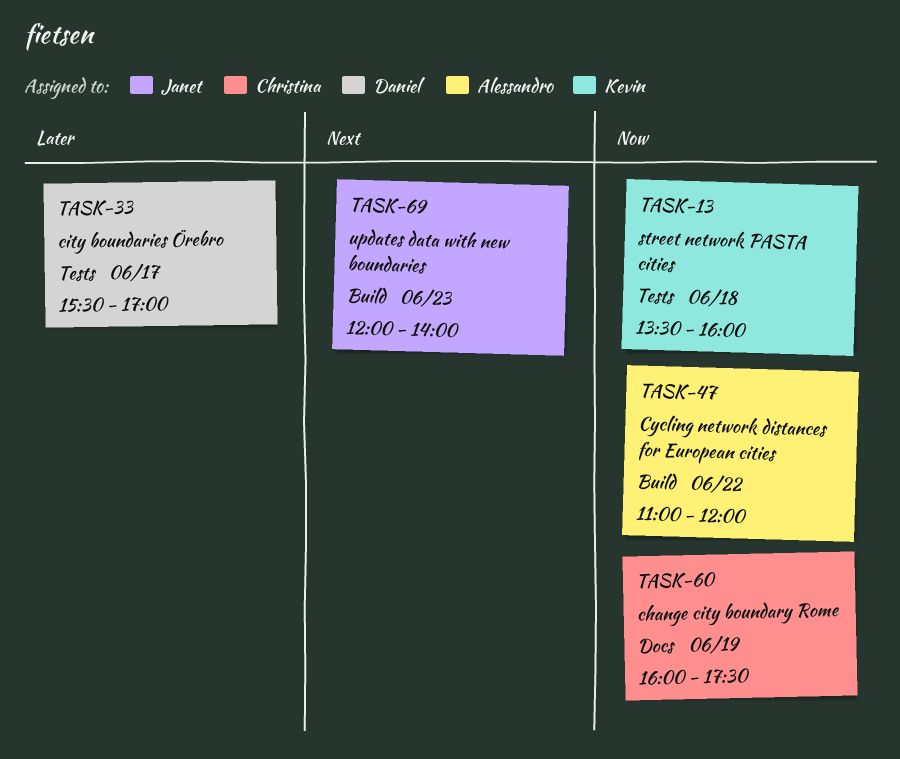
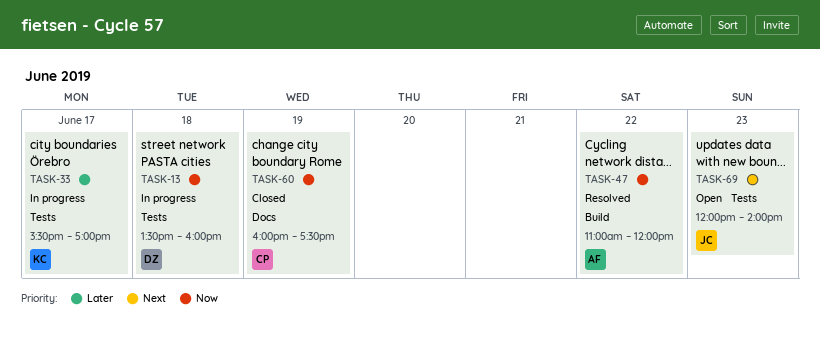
TASK-13, owner: Kevin -> Daniel
TASK-33, owner: Daniel -> Kevin
TASK-69, label: Build -> Tests

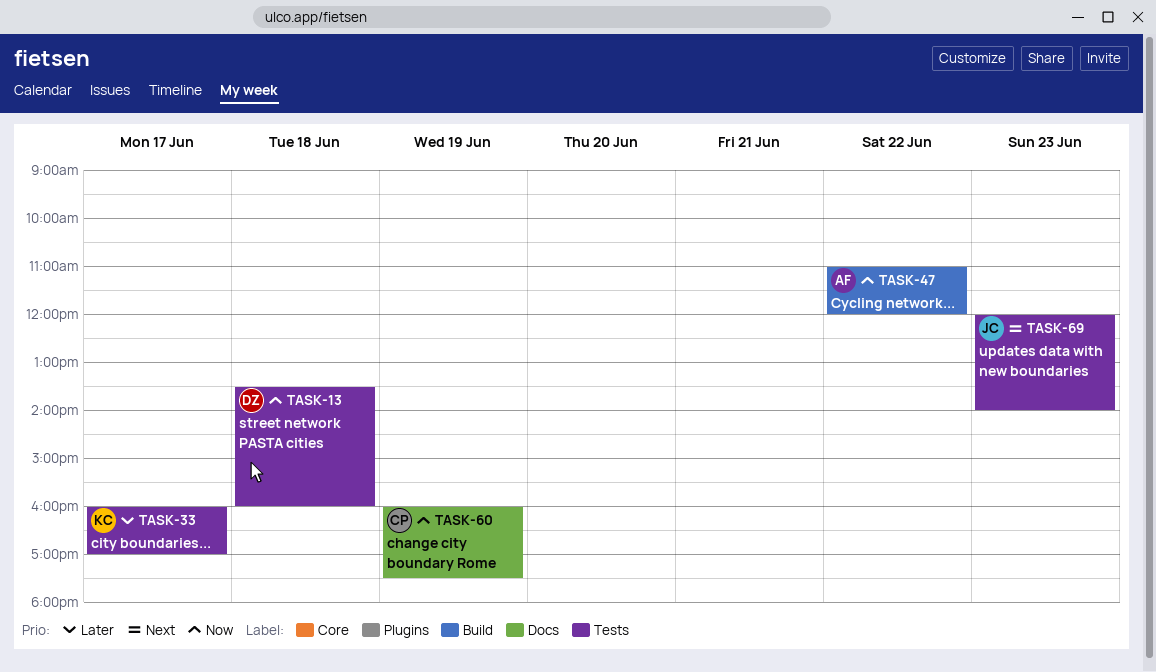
TASK-33, begins: 15:30 -> 16:00

